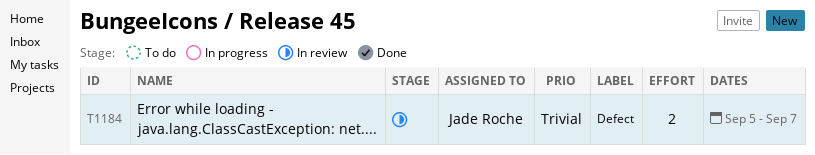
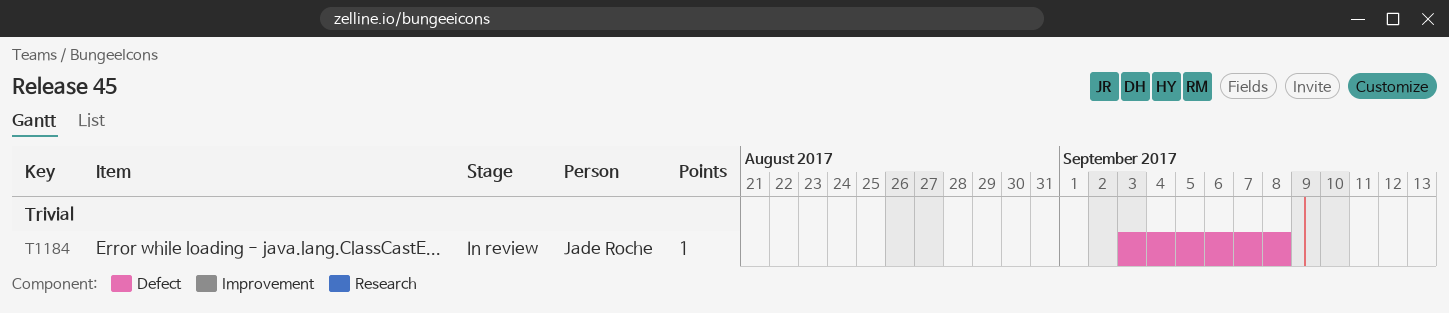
T1184, estimate: 2 -> 1
T1184, start: Sep 5 -> Sep 3
T1184, due: Sep 7 -> Sep 8

